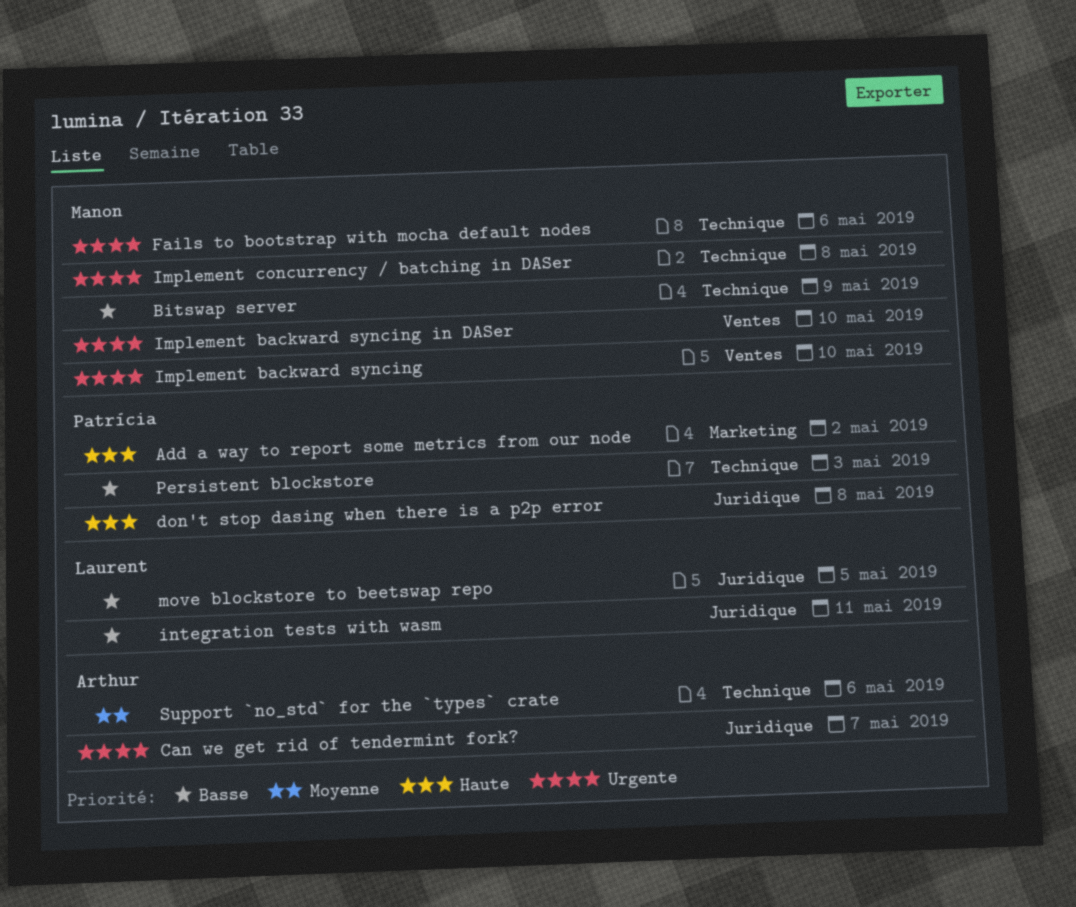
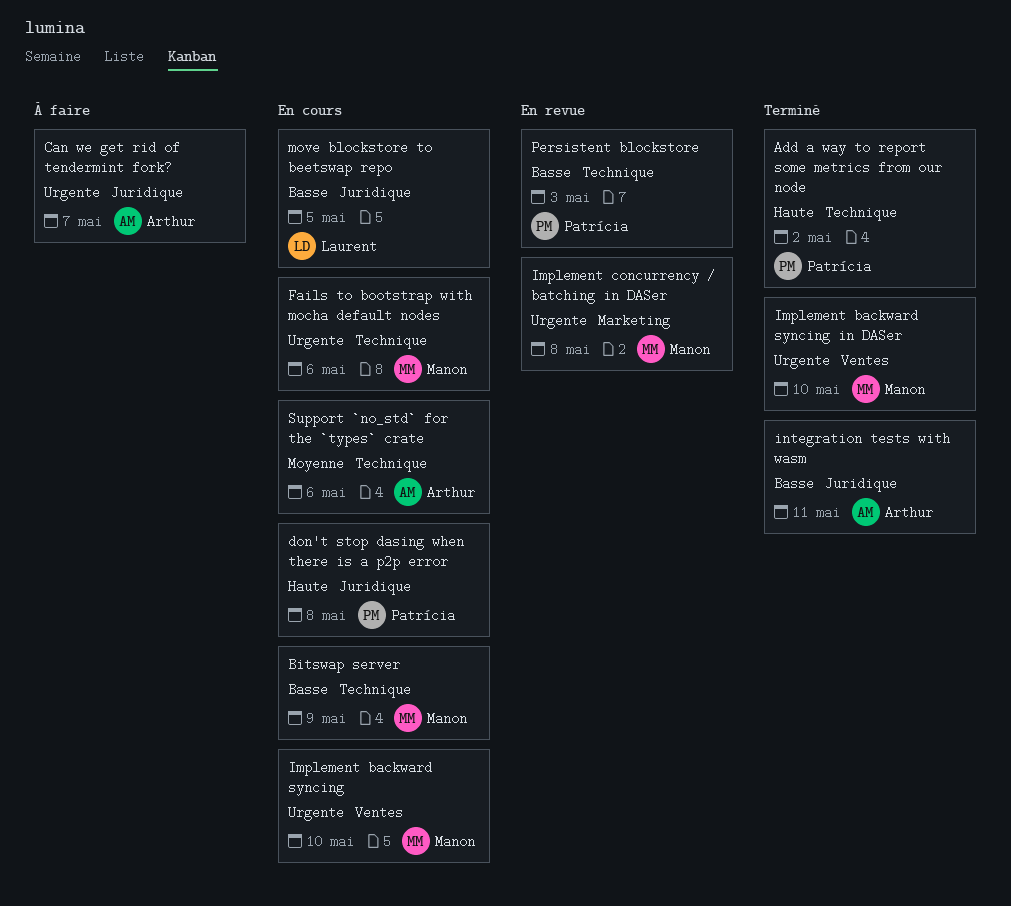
Add a way to report some metrics from our node, label: Marketing -> Technique
Implement concurrency / batching in DASer, label: Technique -> Marketing
integration tests with wasm, owner: Laurent -> Arthur

